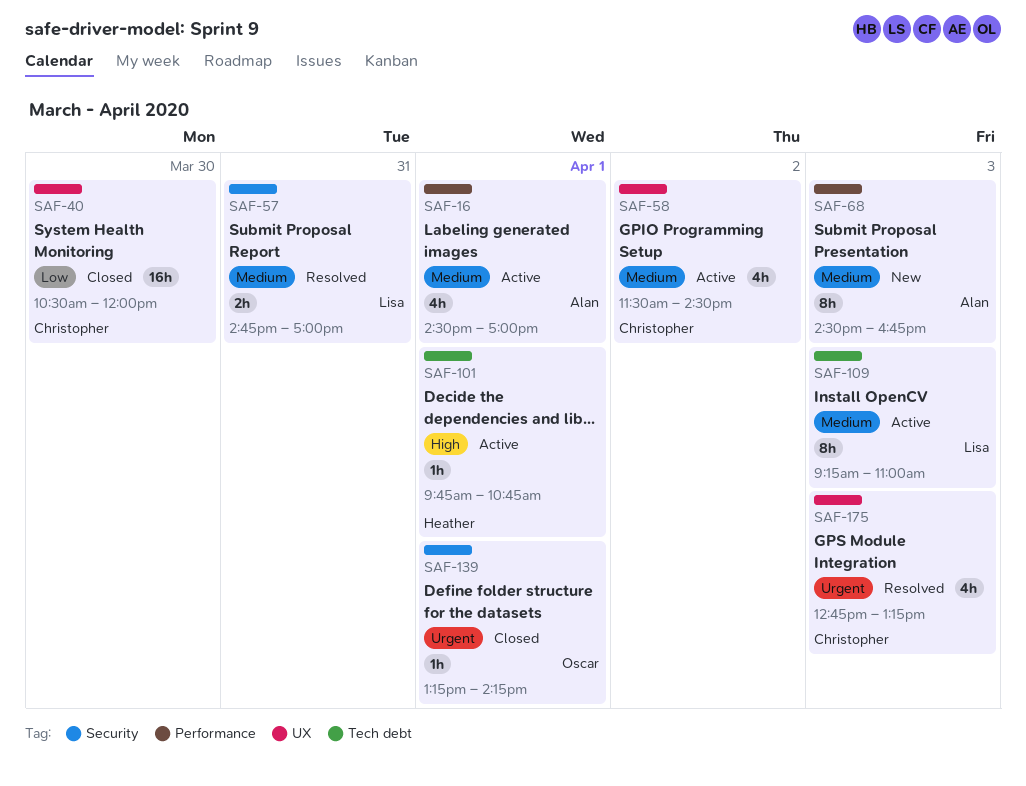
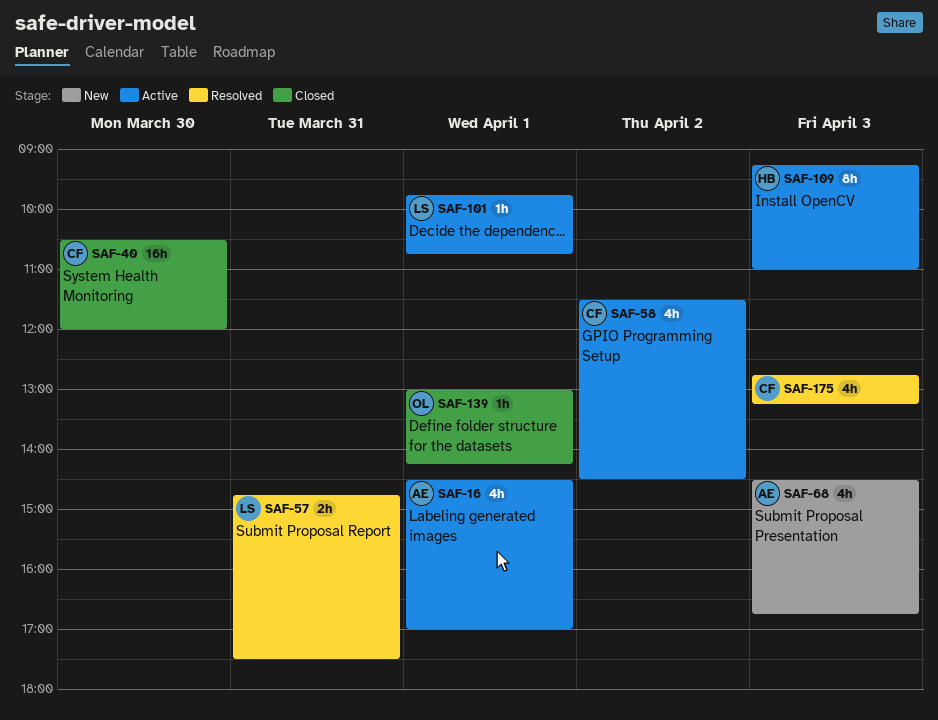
SAF-57, ends: 17:00 -> 17:30
SAF-68, estimate: 8h -> 4h
SAF-101, owner: Heather -> Lisa
SAF-109, owner: Lisa -> Heather
SAF-139, begins: 13:15 -> 13:00

